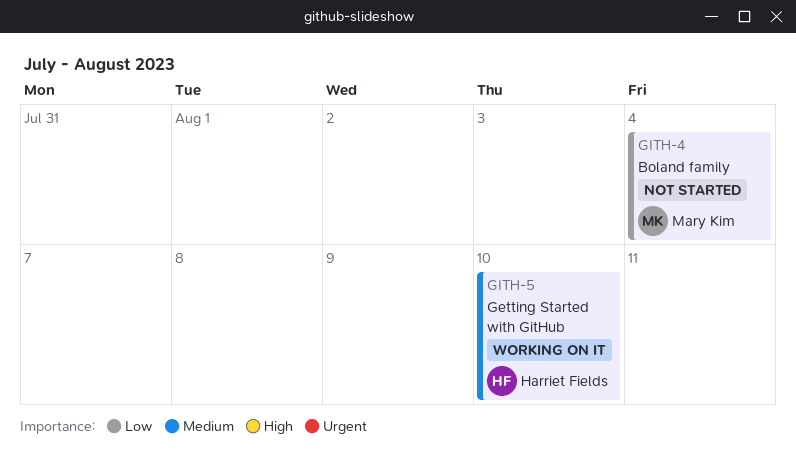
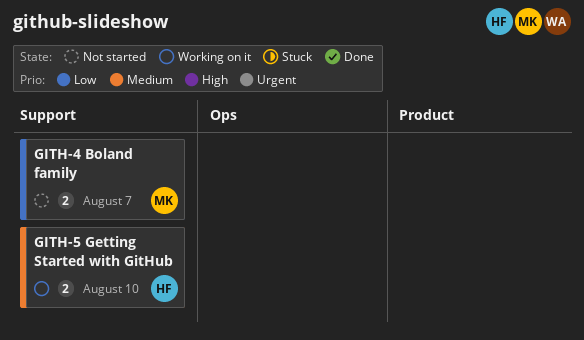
GITH-4, due: Aug 4 -> Aug 7

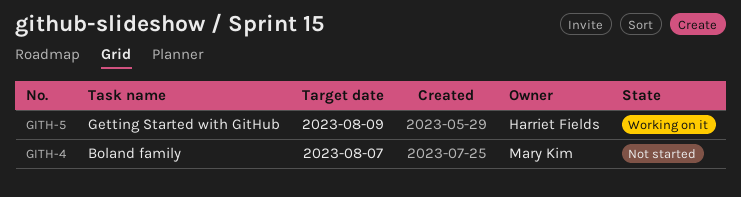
GITH-5, due: Aug 10 -> Aug 9

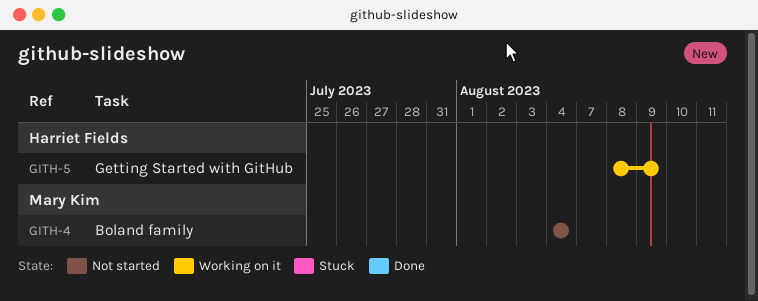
GITH-4, due: Aug 7 -> Aug 4

